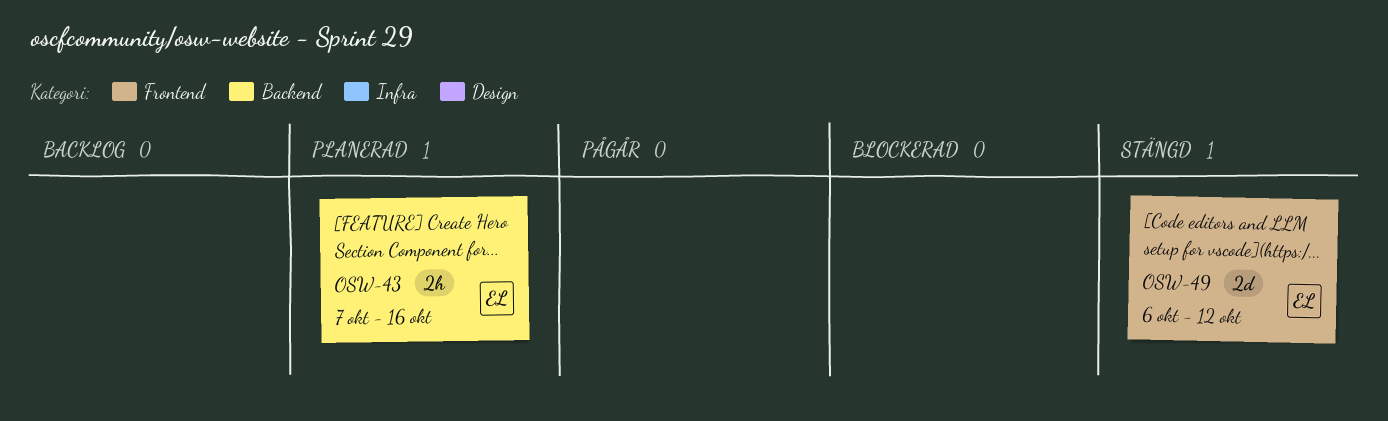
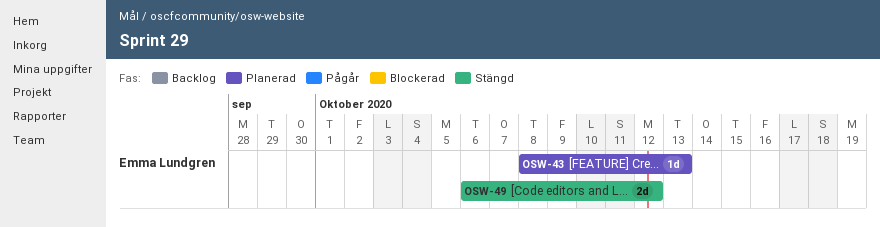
OSW-43, estimate: 2h -> 1d
OSW-43, start: Oct 7 -> Oct 8
OSW-43, due: Oct 16 -> Oct 13

